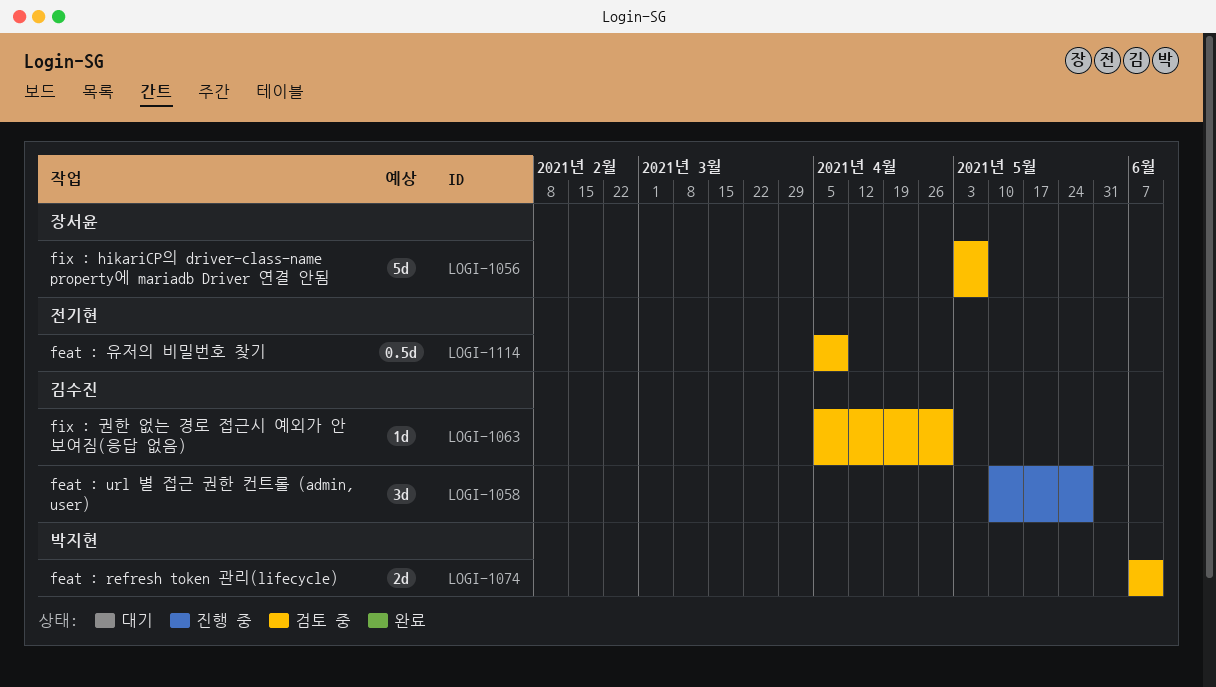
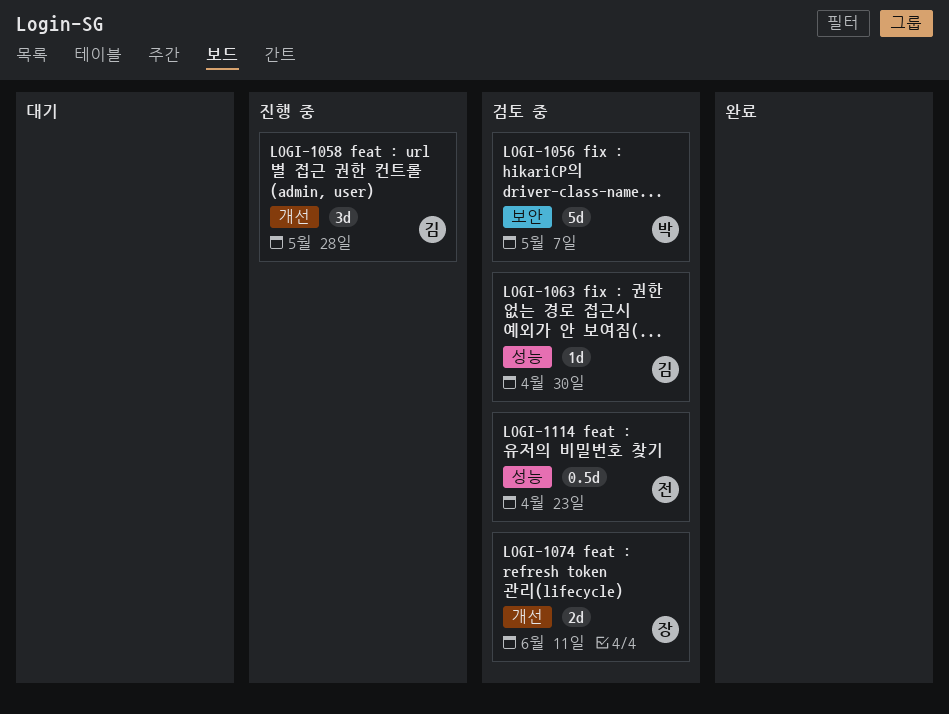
LOGI-1056, owner: 장서윤 -> 박지현
LOGI-1074, owner: 박지현 -> 장서윤
LOGI-1114, due: Apr 9 -> Apr 23

